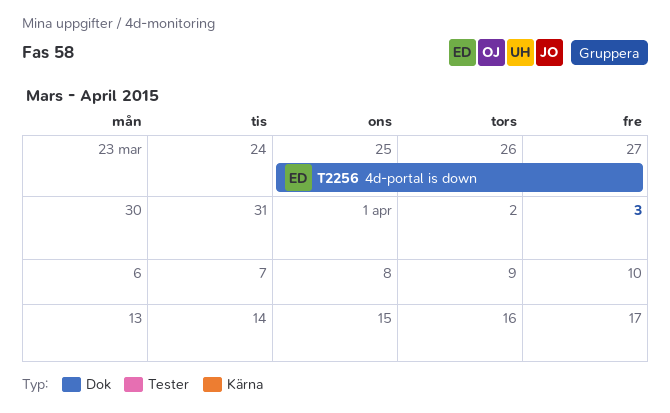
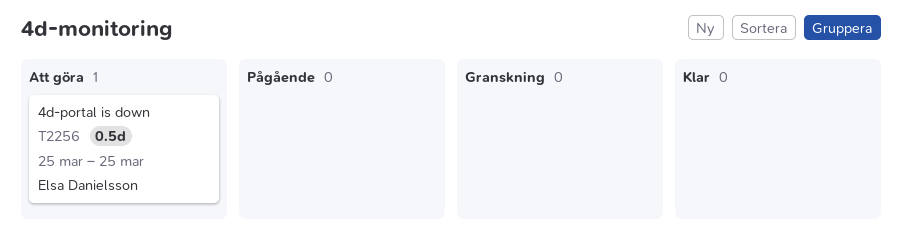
T2256, due: Mar 27 -> Mar 25

